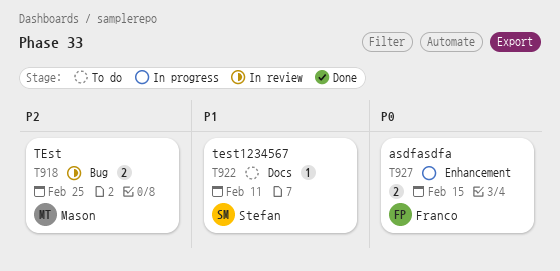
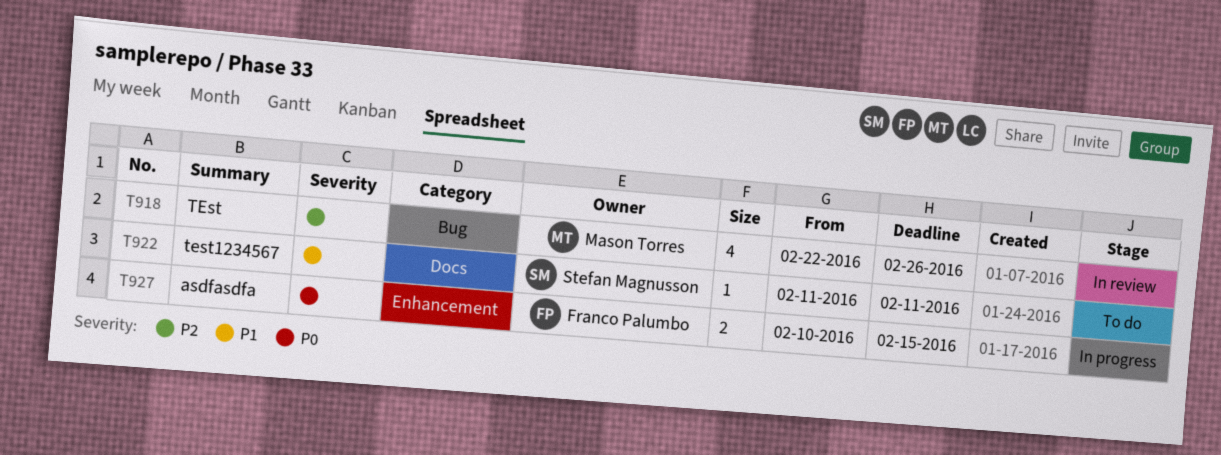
T918, estimate: 2 -> 4
T918, due: Feb 25 -> Feb 26

